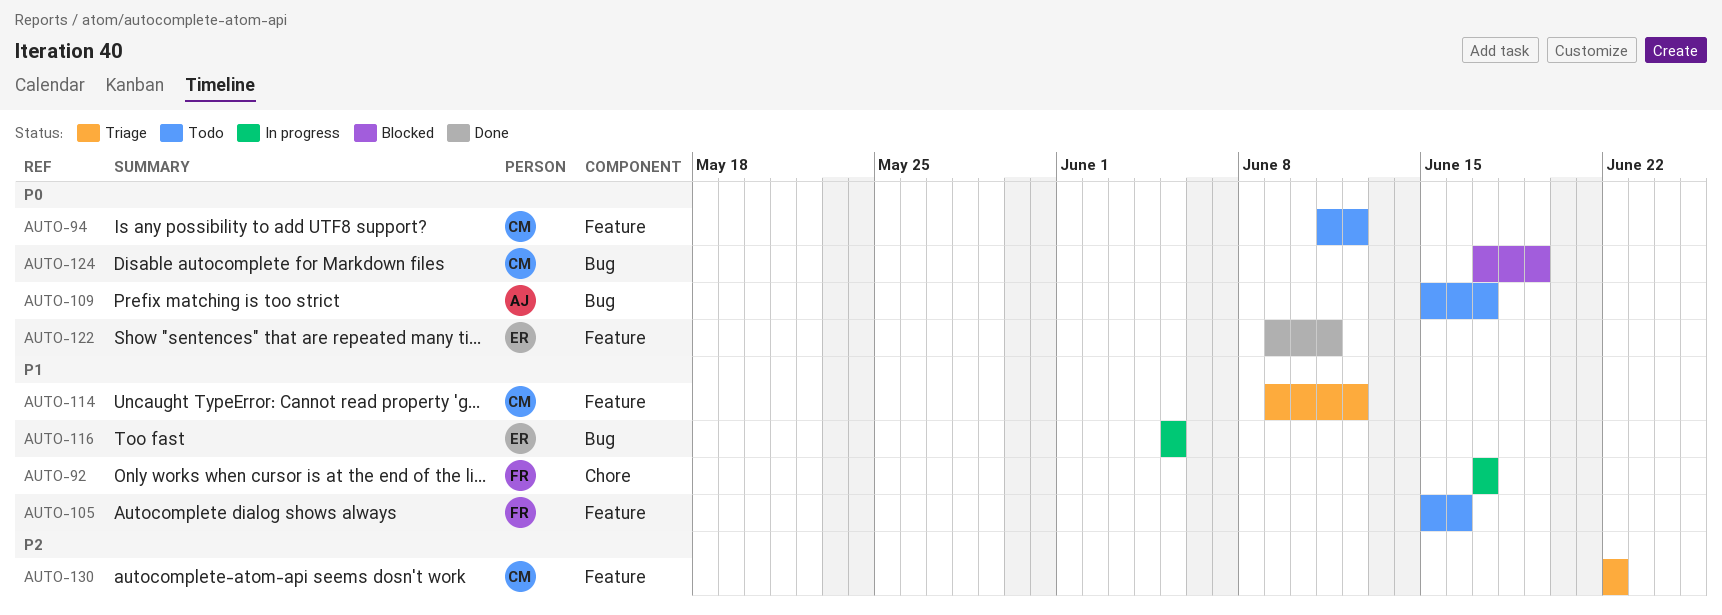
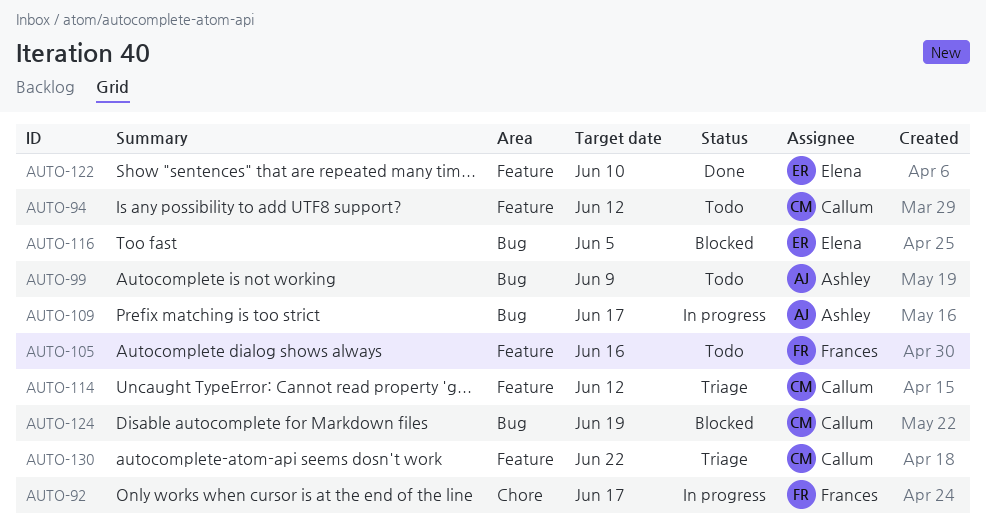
AUTO-99: none -> present
AUTO-109, status: Todo -> In progress
AUTO-116, status: In progress -> Blocked
AUTO-122, due: Jun 11 -> Jun 10

